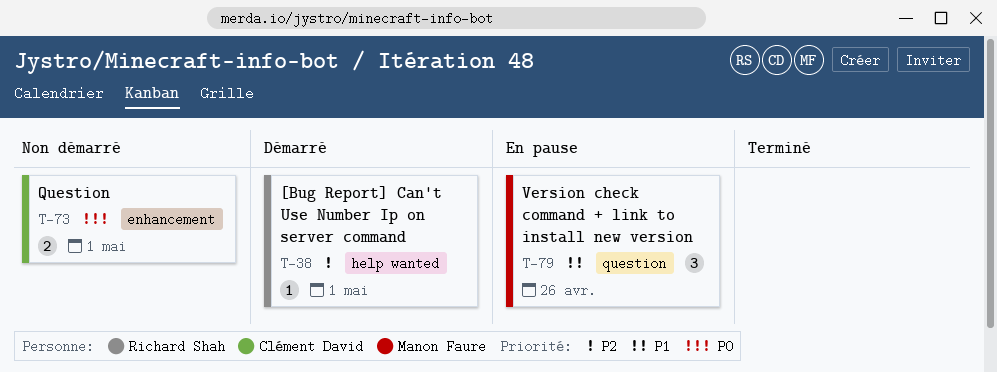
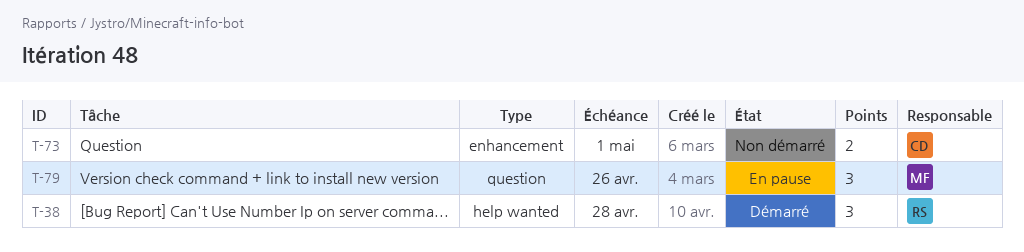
T-38, estimate: 1 -> 3
T-38, due: May 1 -> Apr 28

